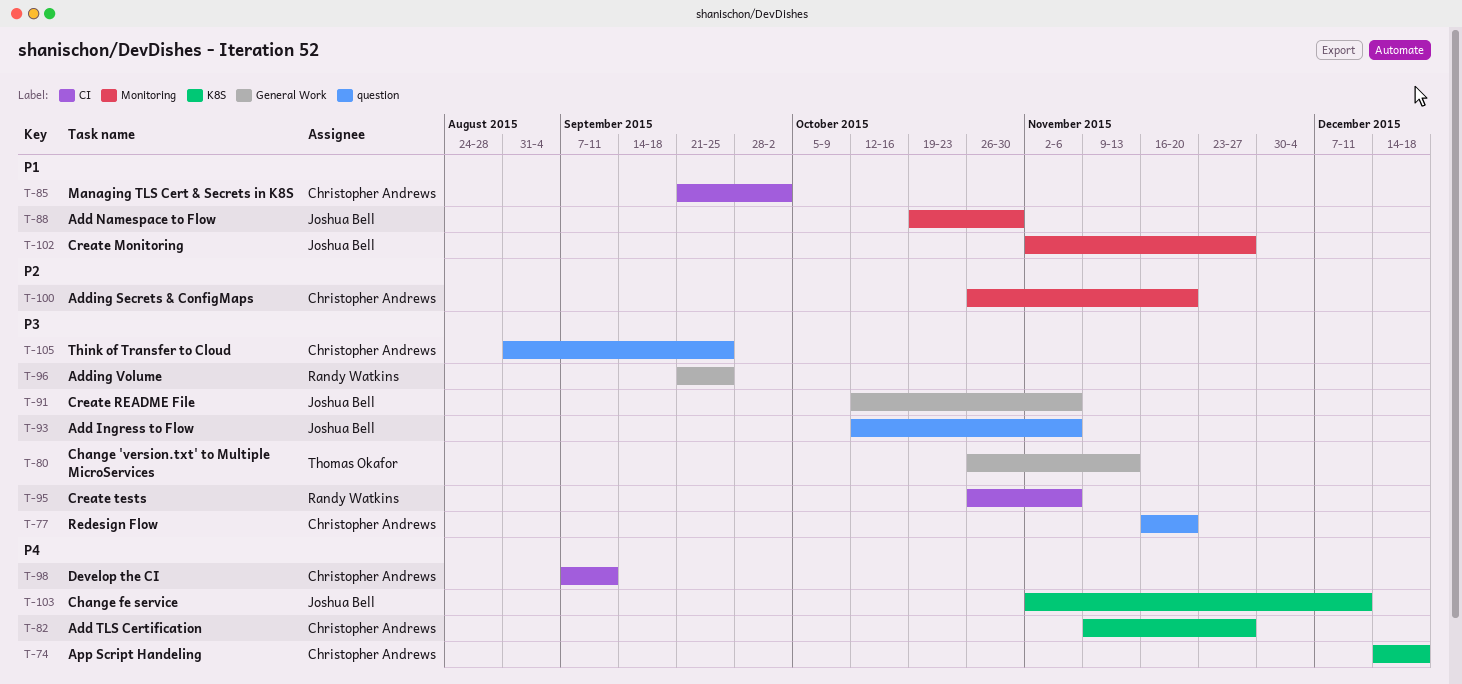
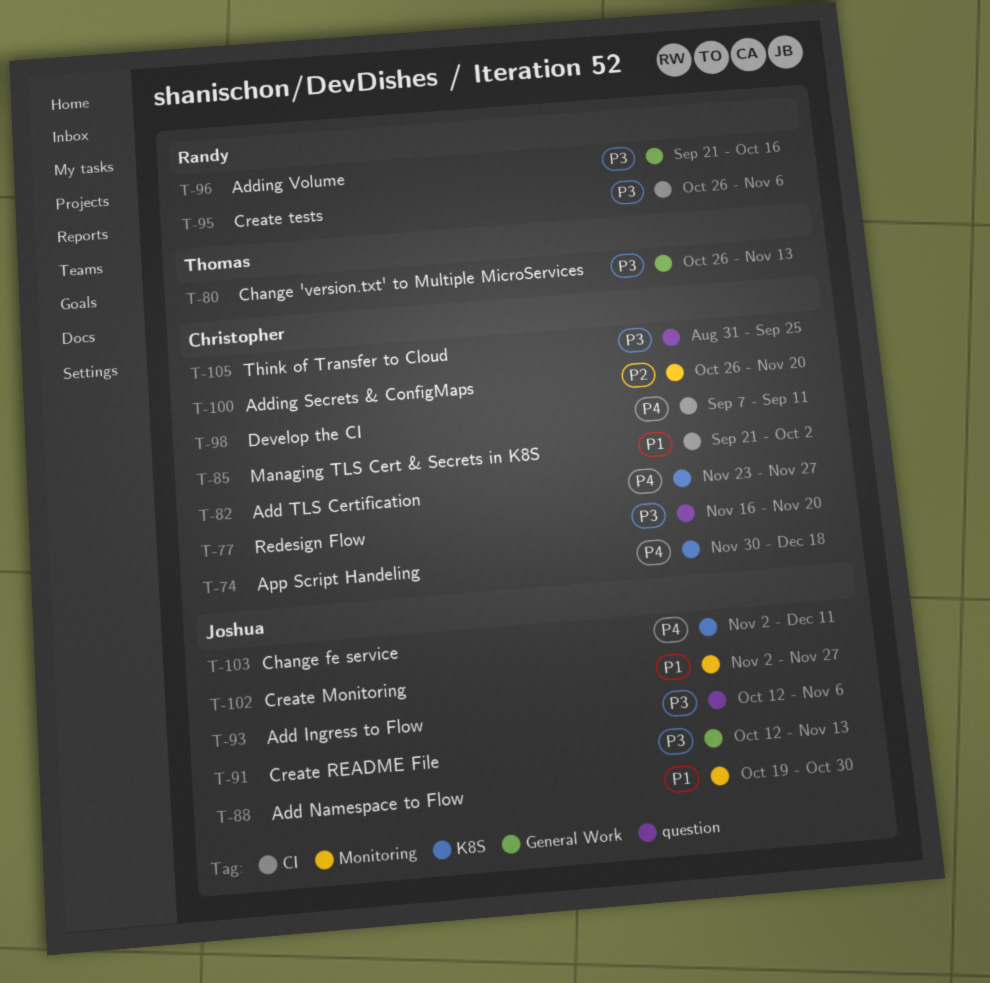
T-74, start: Dec 14 -> Nov 30
T-82, start: Nov 9 -> Nov 23
T-91, due: Nov 6 -> Nov 13
T-96, due: Sep 25 -> Oct 16

